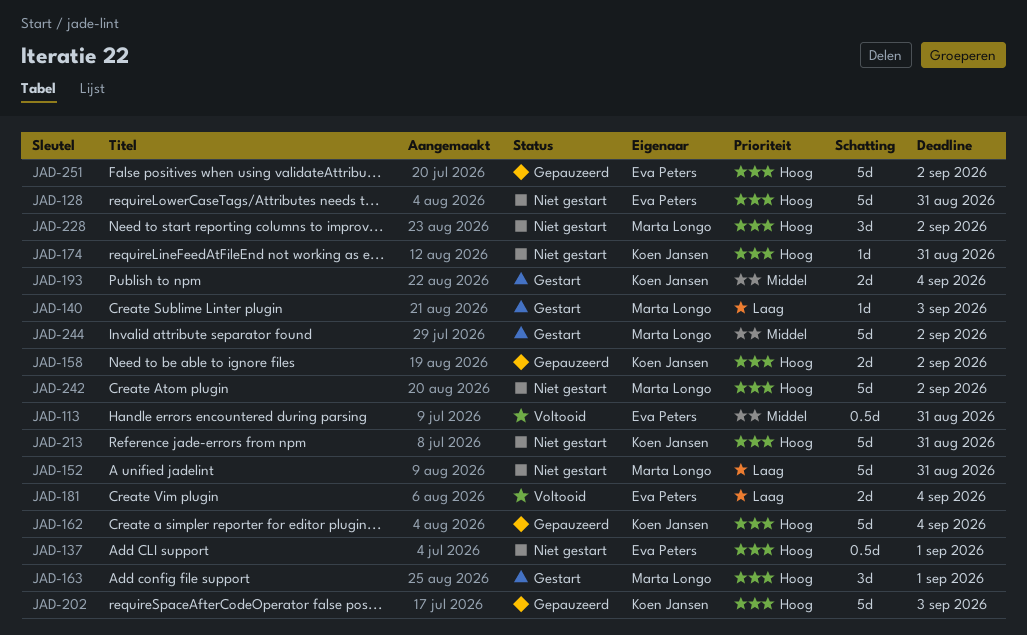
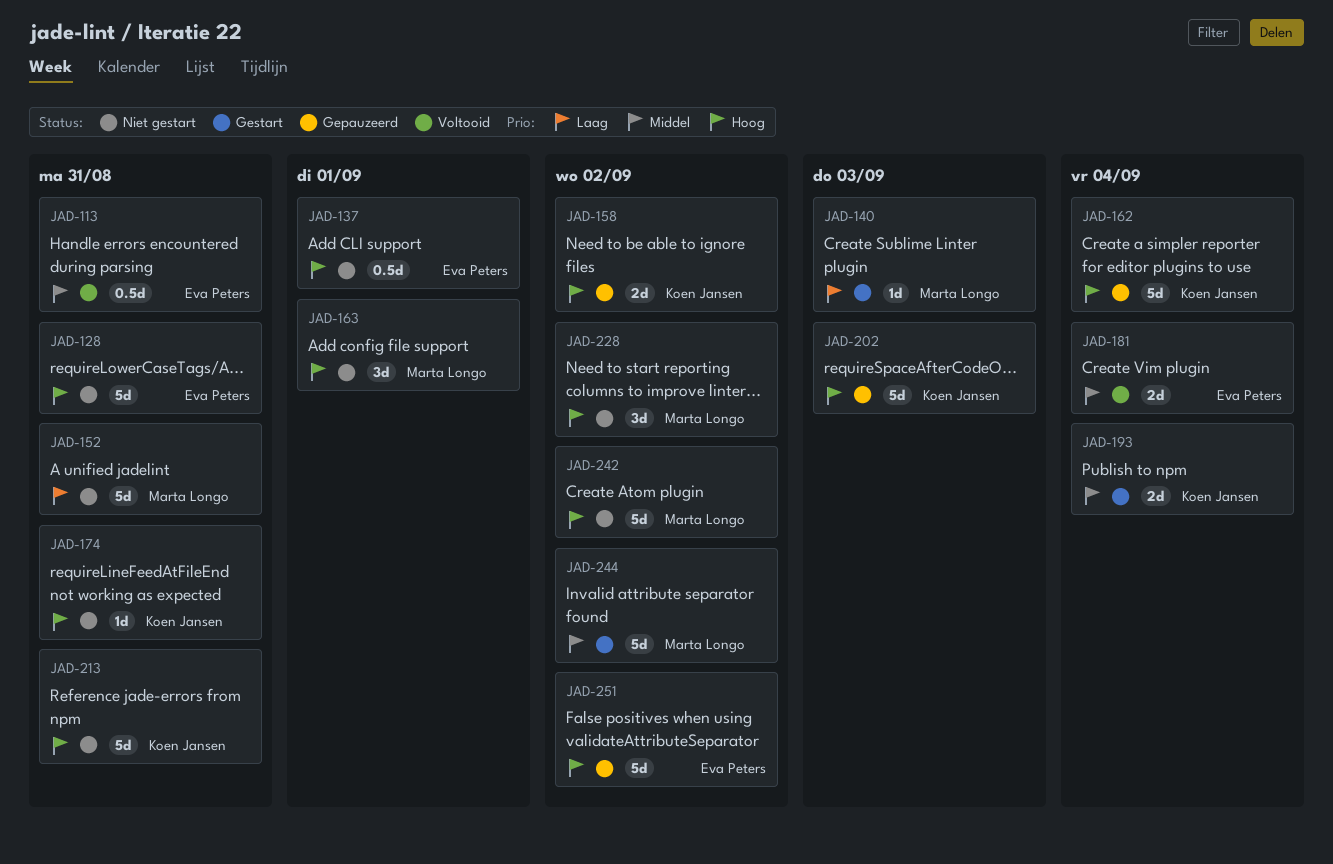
JAD-163, status: Gestart -> Niet gestart
JAD-181, priority: Laag -> Middel

